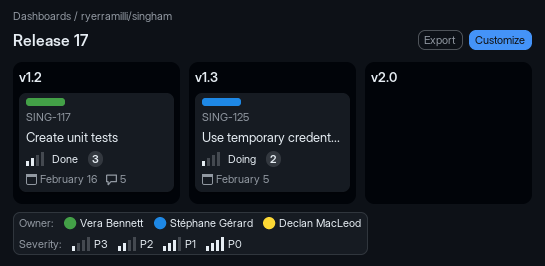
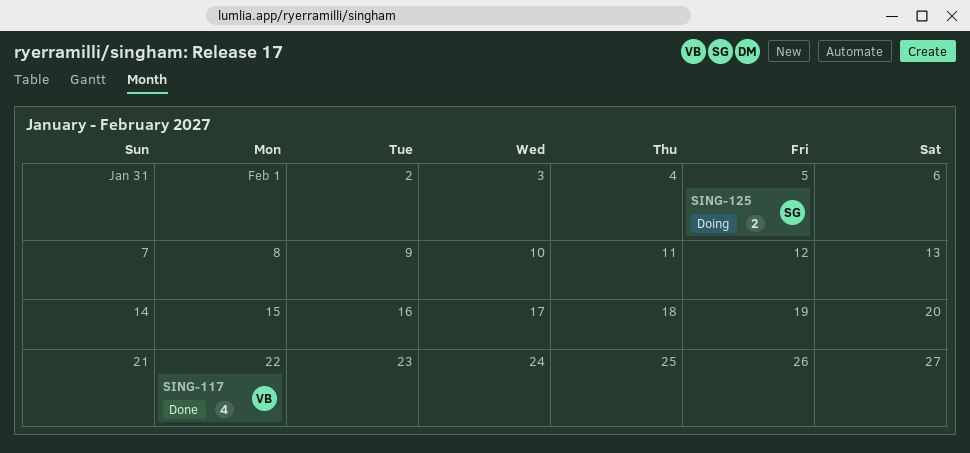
SING-117, estimate: 3 -> 4
SING-117, due: Feb 16 -> Feb 22

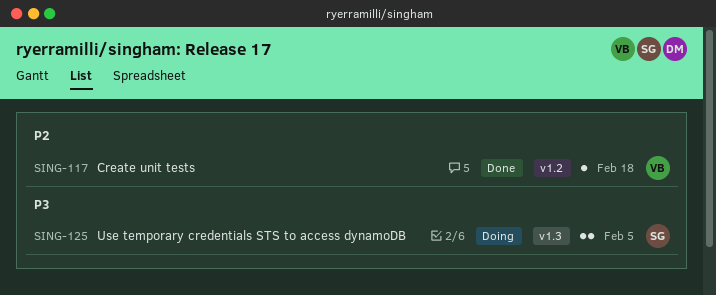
SING-117, estimate: 4 -> 1
SING-117, due: Feb 22 -> Feb 18

